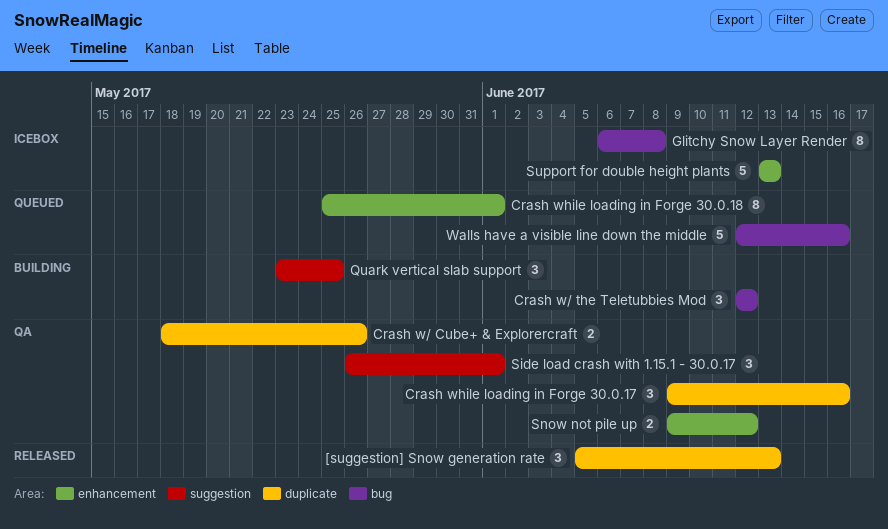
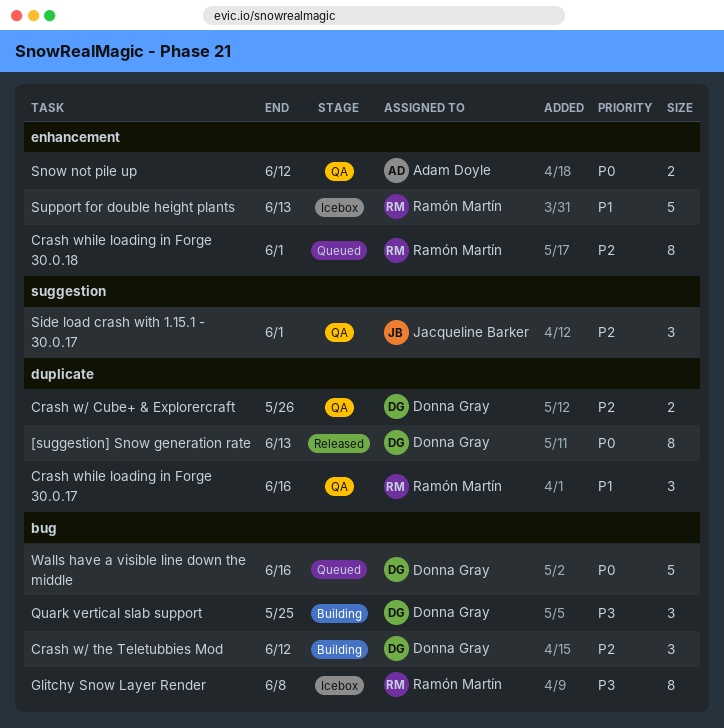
[suggestion] Snow generation rate, estimate: 3 -> 8
Quark vertical slab support, label: suggestion -> bug

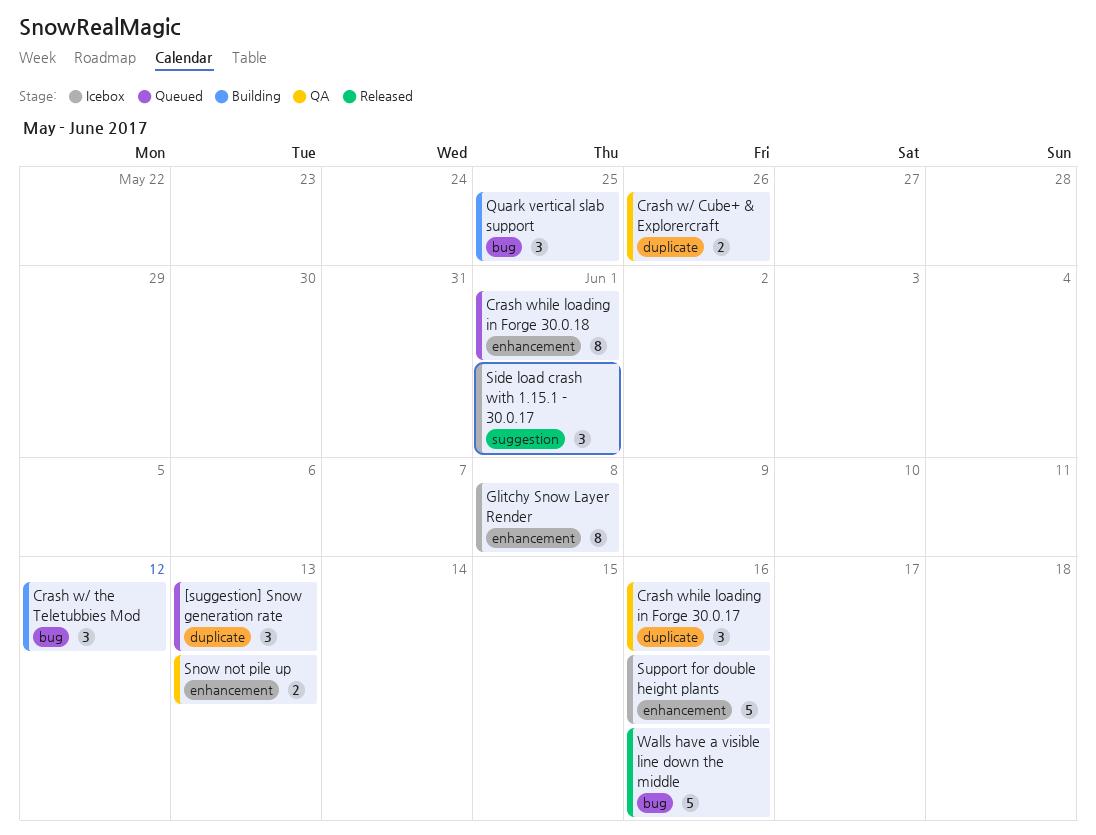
[suggestion] Snow generation rate, status: Released -> Queued
[suggestion] Snow generation rate, estimate: 8 -> 3
Glitchy Snow Layer Render, label: bug -> enhancement
Side load crash with 1.15.1 - 30.0.17, status: QA -> Icebox
Snow not pile up, due: Jun 12 -> Jun 13
Support for double height plants, due: Jun 13 -> Jun 16
Walls have a visible line down the middle, status: Queued -> Released

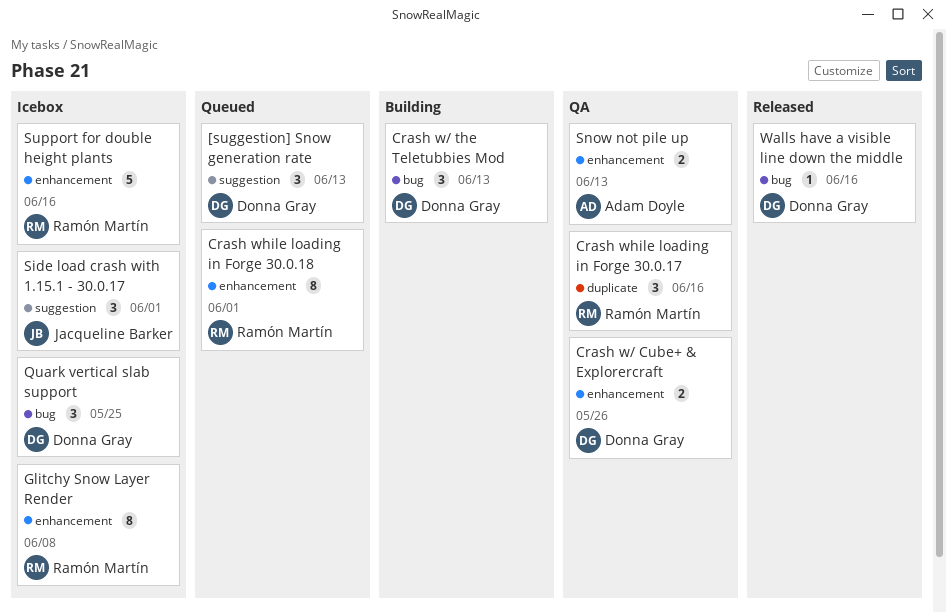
[suggestion] Snow generation rate, label: duplicate -> suggestion
Crash w/ Cube+ & Explorercraft, label: duplicate -> enhancement
Crash w/ the Teletubbies Mod, due: Jun 12 -> Jun 13
Quark vertical slab support, status: Building -> Icebox
Walls have a visible line down the middle, estimate: 5 -> 1

